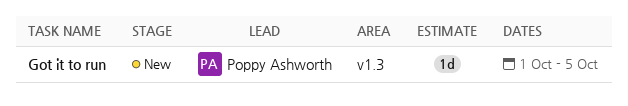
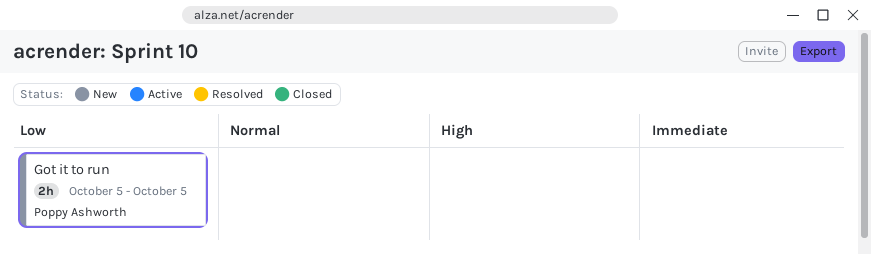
Got it to run, estimate: 1d -> 2h
Got it to run, start: Oct 1 -> Oct 5

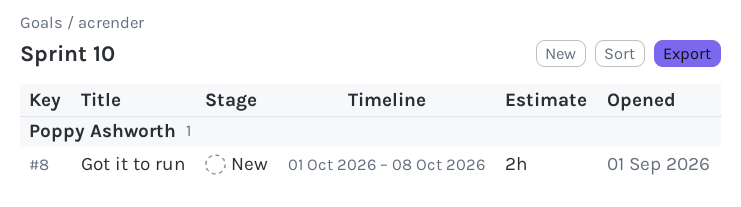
Got it to run, start: Oct 5 -> Oct 1
Got it to run, due: Oct 5 -> Oct 8

